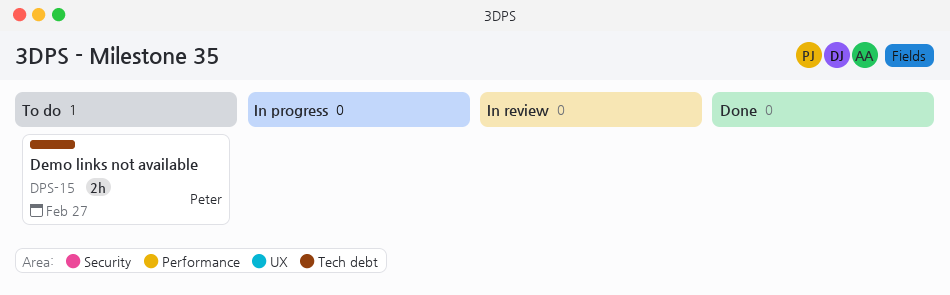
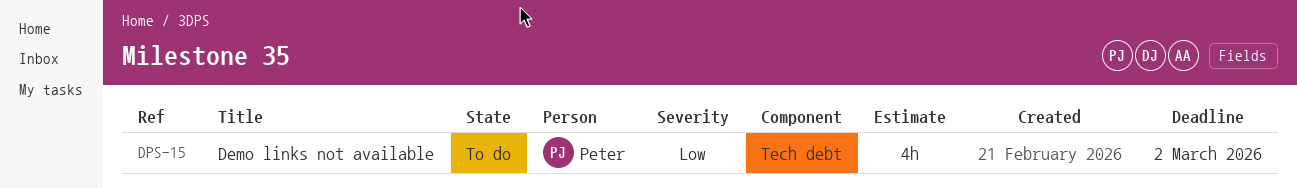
DPS-15, estimate: 2h -> 4h
DPS-15, due: Feb 27 -> Mar 2

